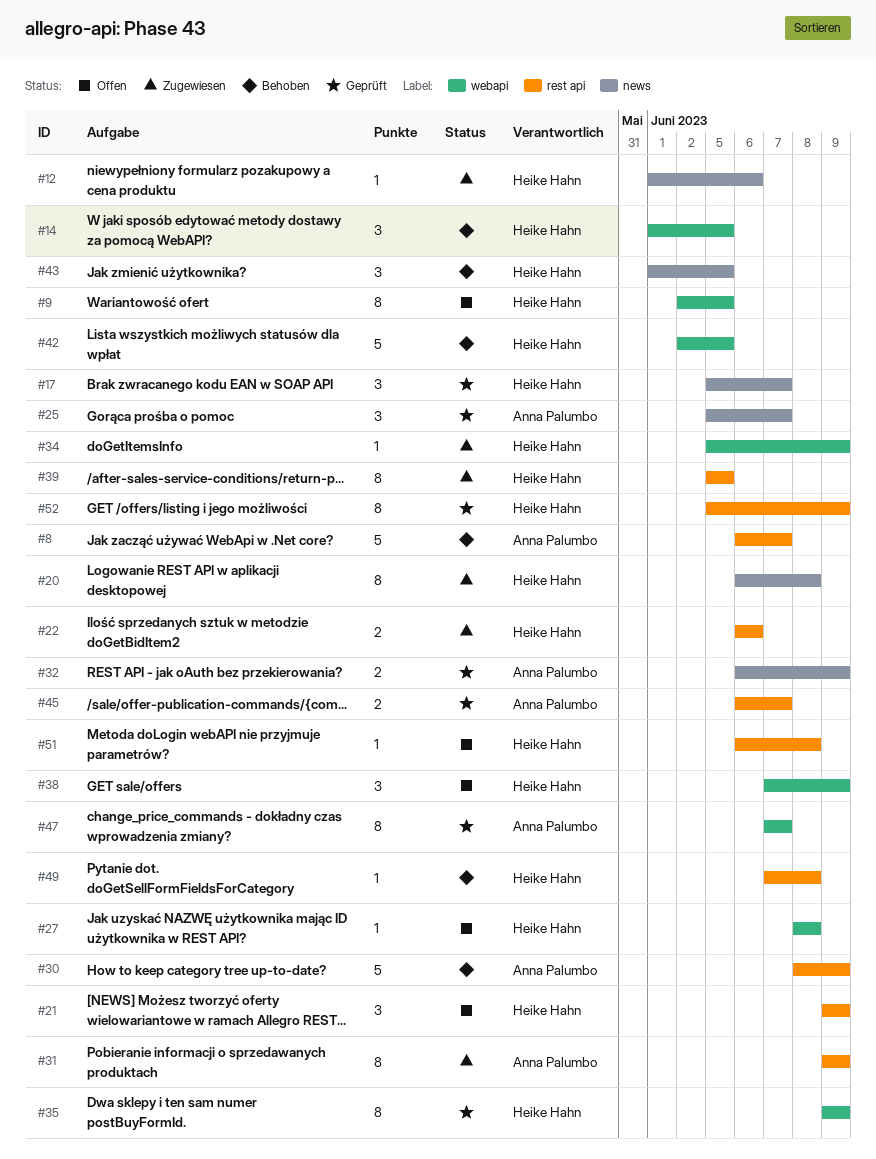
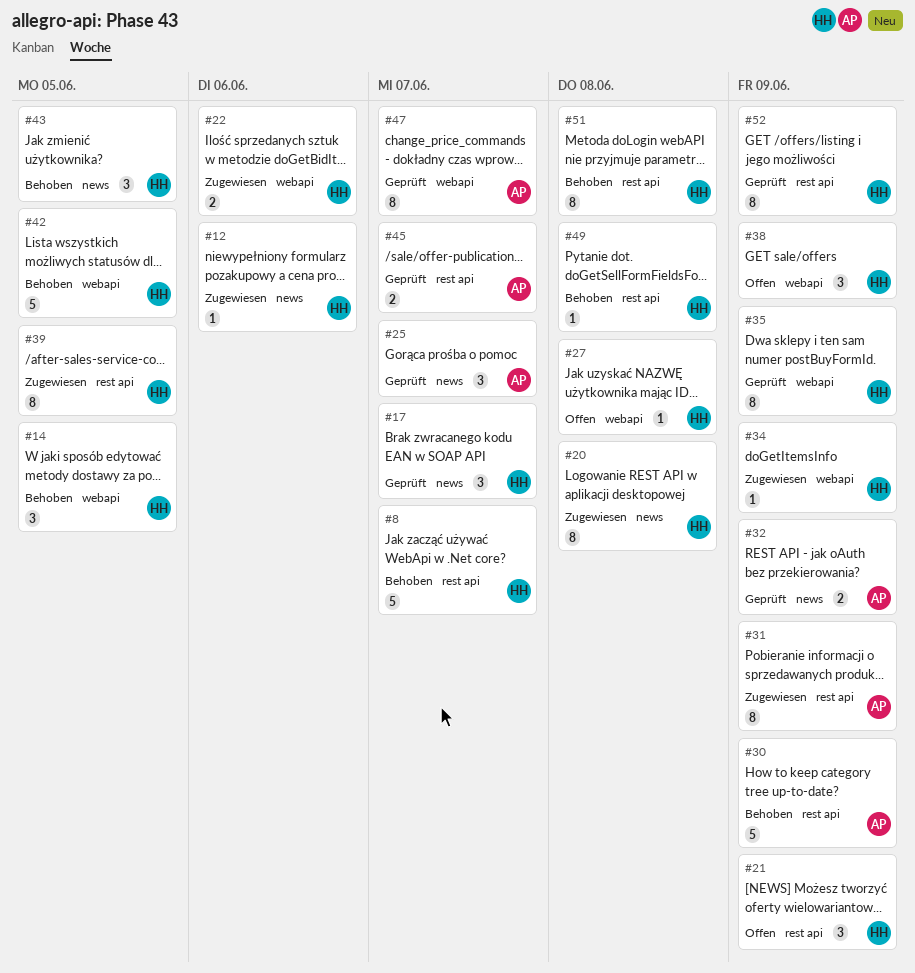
#8, owner: Anna Palumbo -> Heike Hahn
#9: present -> none
#22, label: rest api -> webapi
#51, status: Offen -> Behoben
#51, estimate: 1 -> 8

